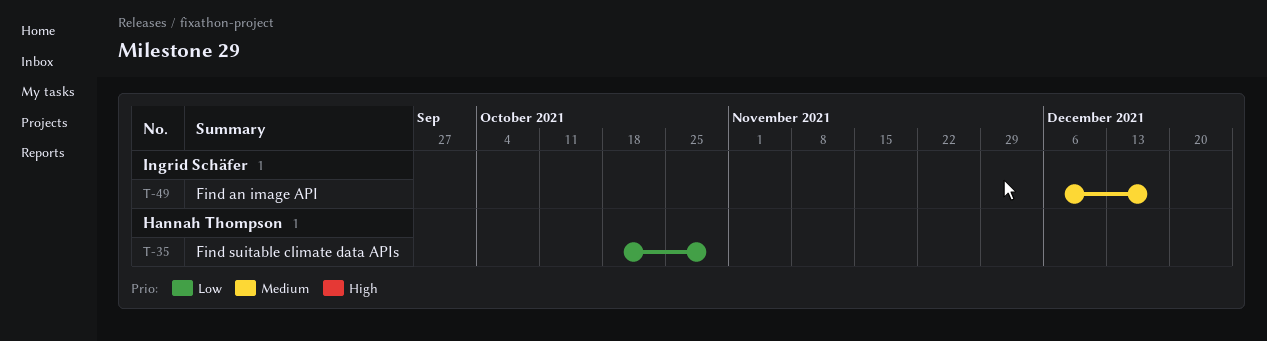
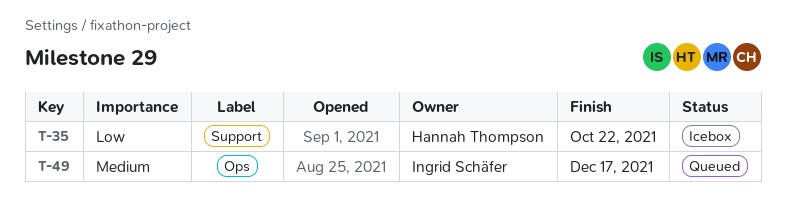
T-35, due: Oct 29 -> Oct 22

